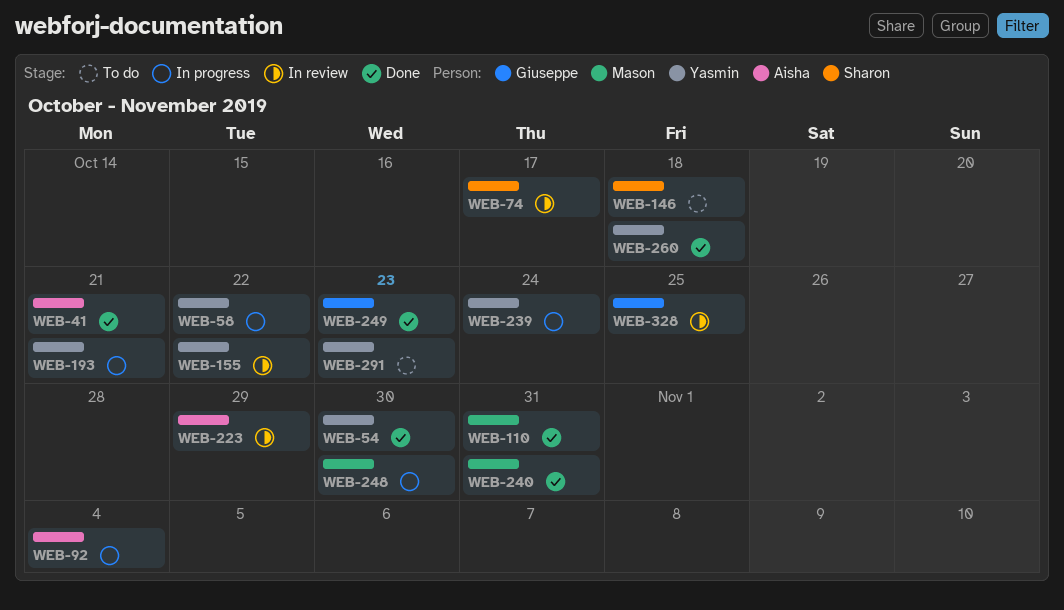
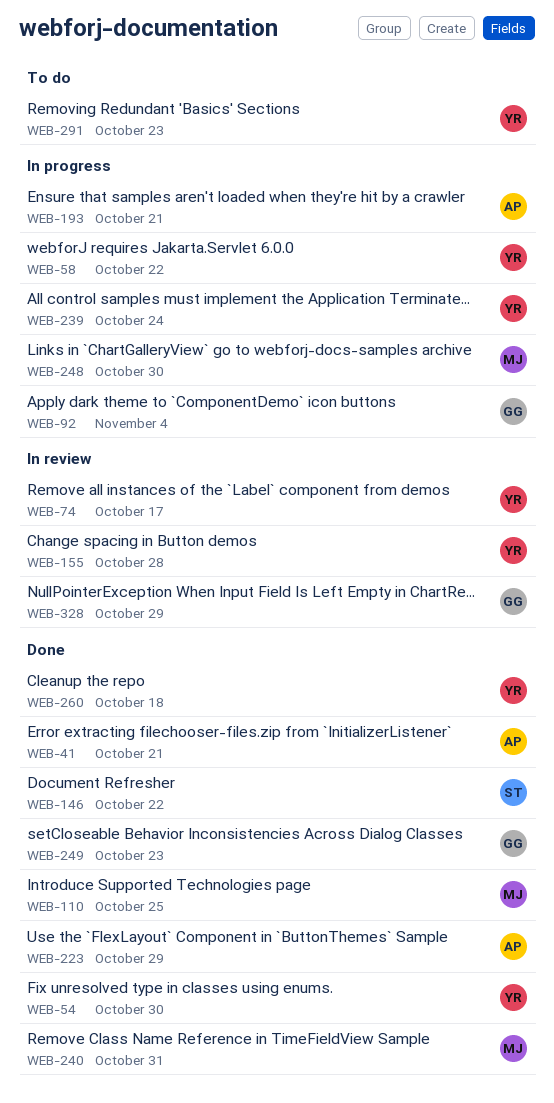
WEB-74, owner: Sharon -> Yasmin
WEB-92, owner: Aisha -> Giuseppe
WEB-110, due: Oct 31 -> Oct 25
WEB-146, status: To do -> Done
WEB-146, due: Oct 18 -> Oct 22
WEB-155, due: Oct 22 -> Oct 28
WEB-193, owner: Yasmin -> Aisha
WEB-223, status: In review -> Done
WEB-328, due: Oct 25 -> Oct 29

